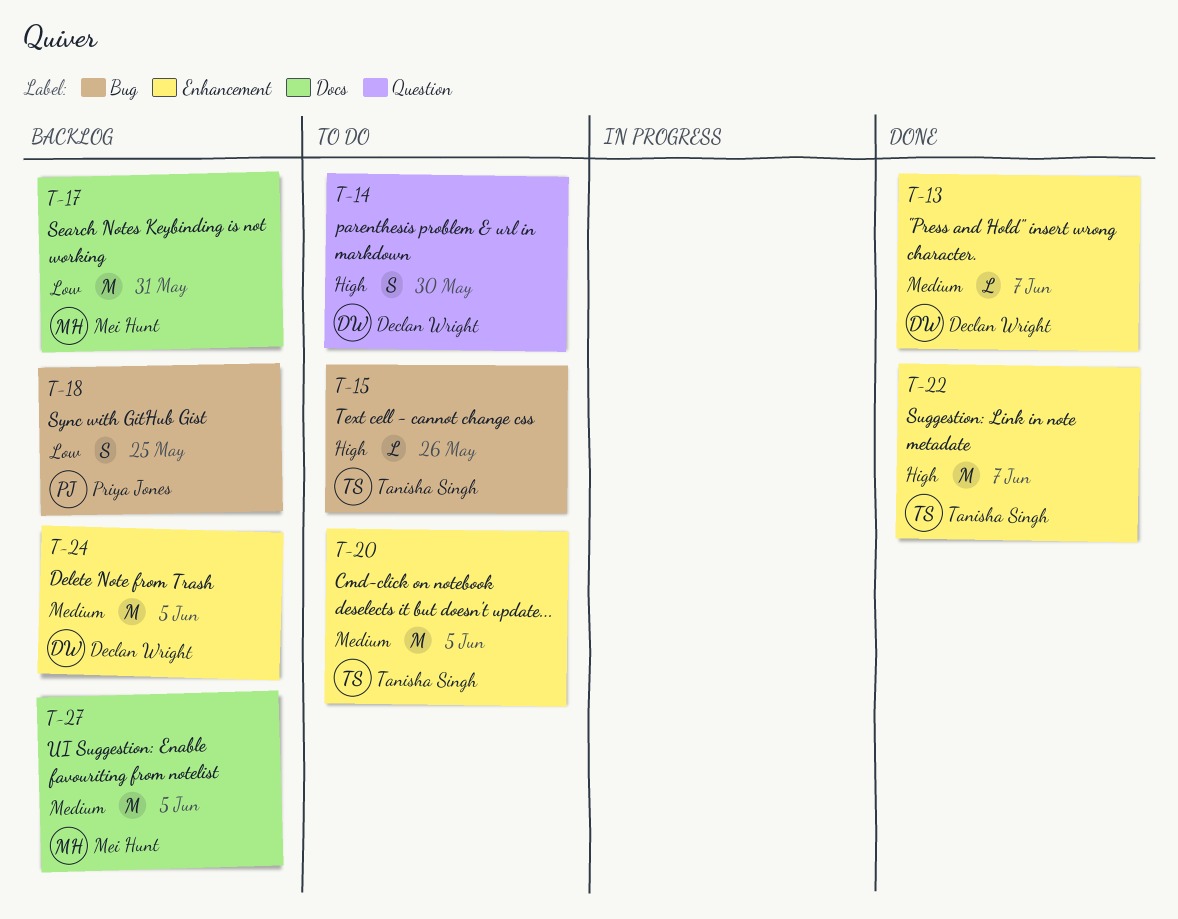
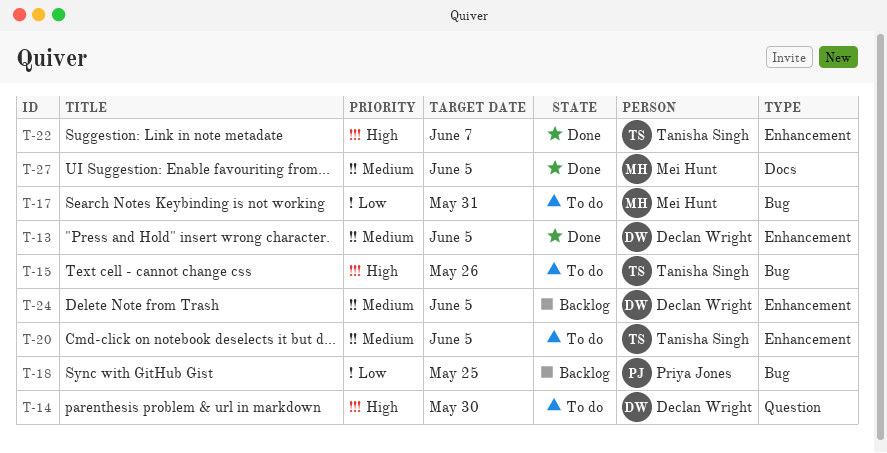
T-13, due: Jun 7 -> Jun 5
T-17, status: Backlog -> To do
T-17, label: Docs -> Bug
T-27, status: Backlog -> Done

